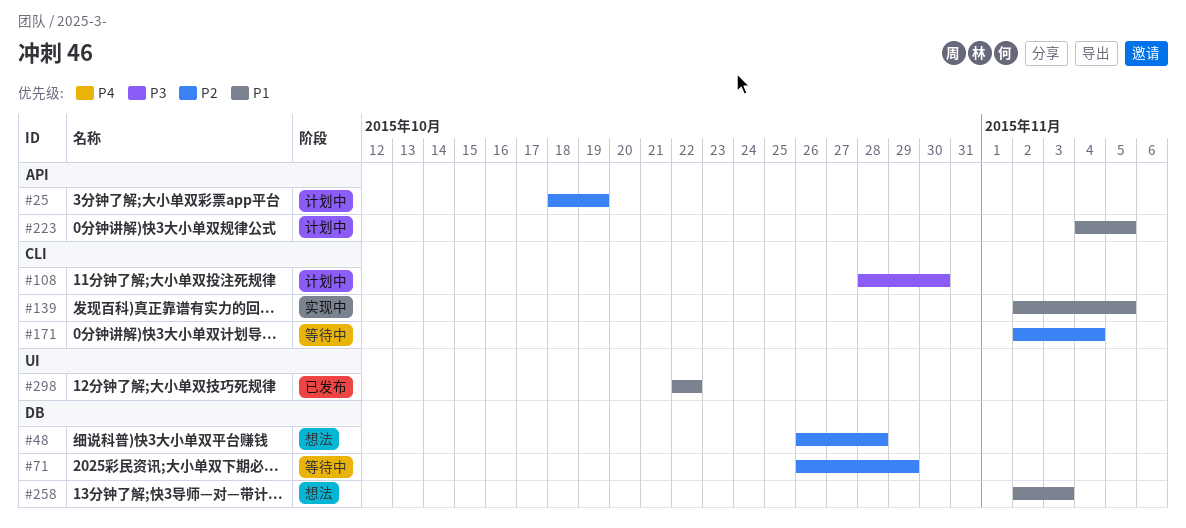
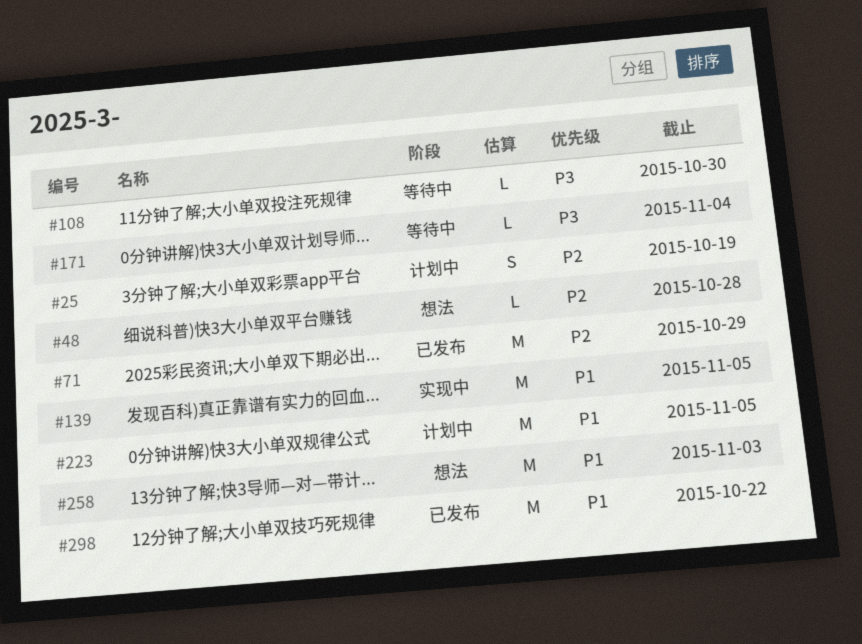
#71, status: 等待中 -> 已发布
#108, status: 计划中 -> 等待中
#171, priority: P2 -> P3

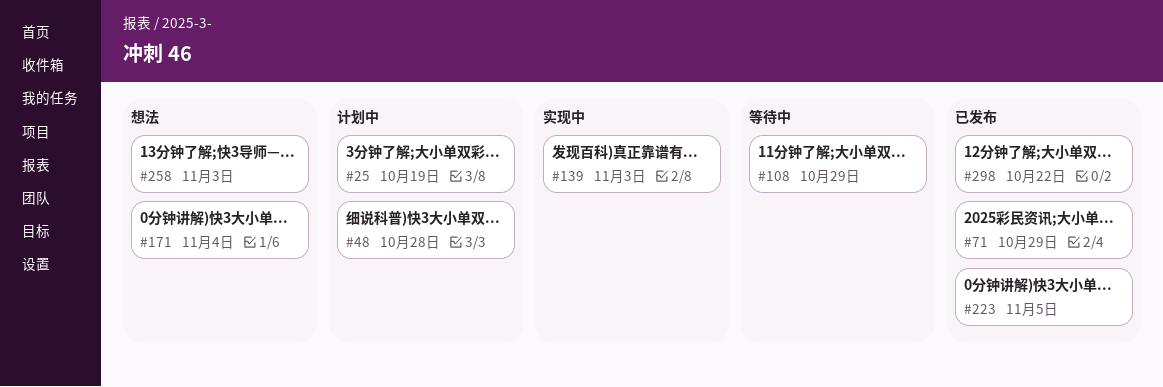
#48, status: 想法 -> 计划中
#108, due: Oct 30 -> Oct 29
#139, due: Nov 5 -> Nov 3
#171, status: 等待中 -> 想法
#223, status: 计划中 -> 已发布

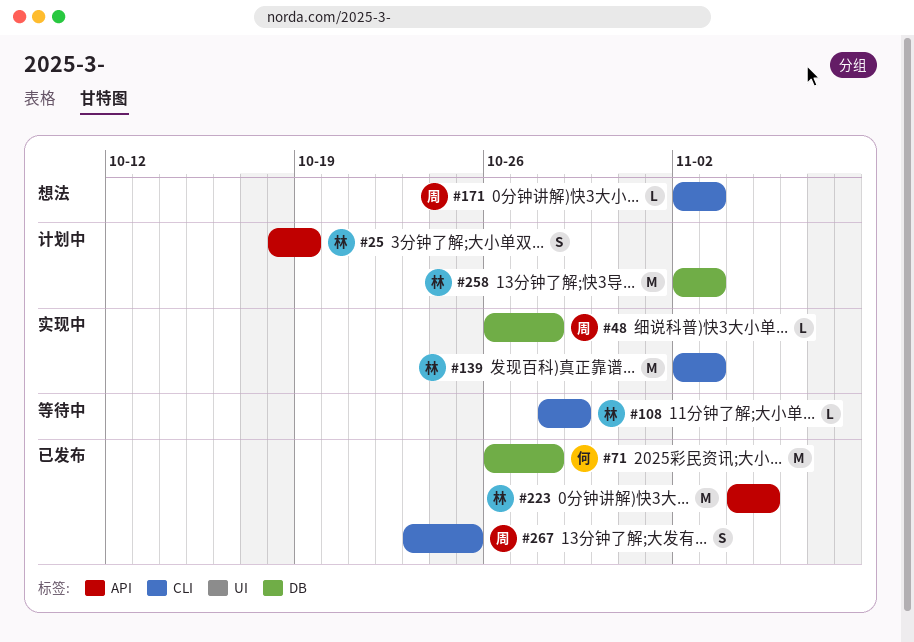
#48, status: 计划中 -> 实现中
#71, due: Oct 29 -> Oct 28
#171, due: Nov 4 -> Nov 3
#258, status: 想法 -> 计划中
#267: none -> present
#298: present -> none

